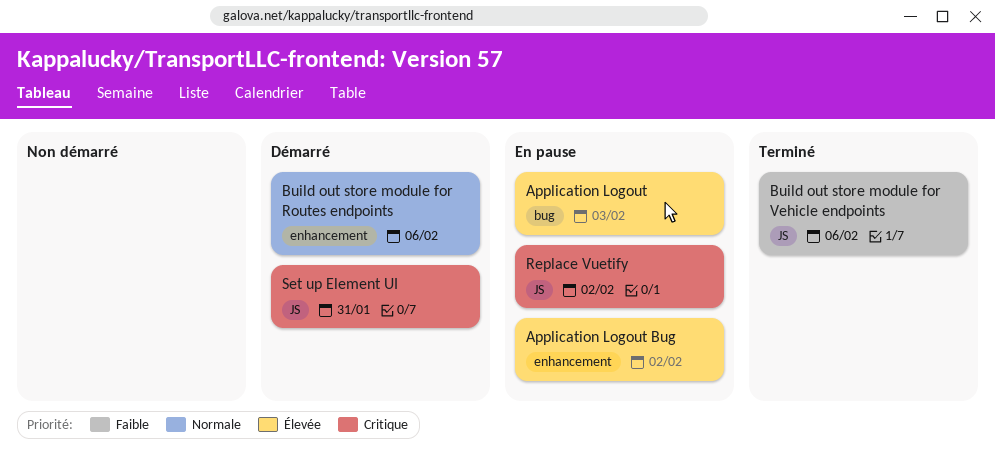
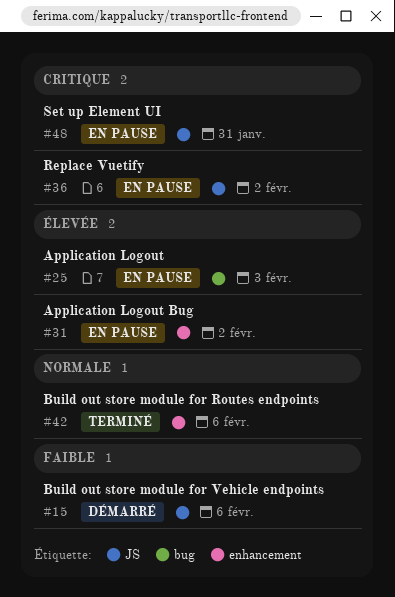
Build out store module for Routes endpoints, status: Démarré -> Terminé
Build out store module for Vehicle endpoints, status: Terminé -> Démarré
Set up Element UI, status: Démarré -> En pause

